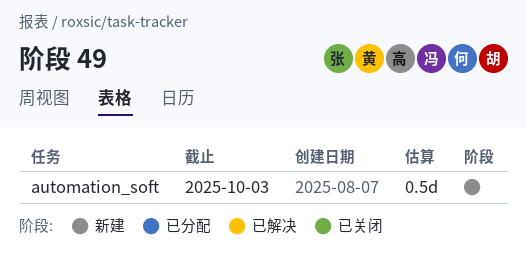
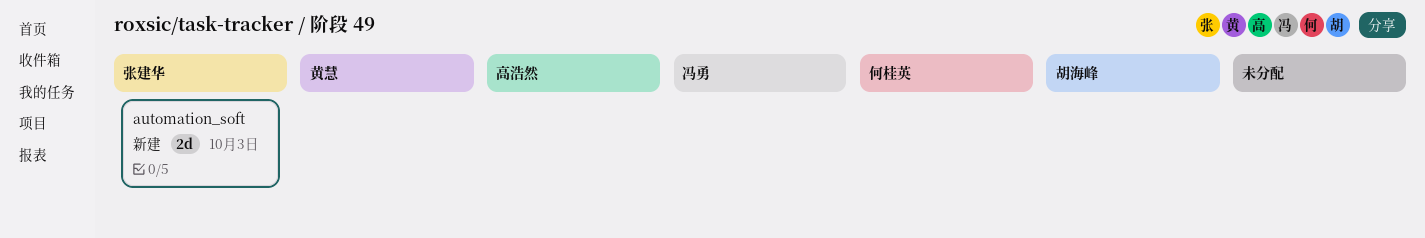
automation_soft, estimate: 0.5d -> 2d

